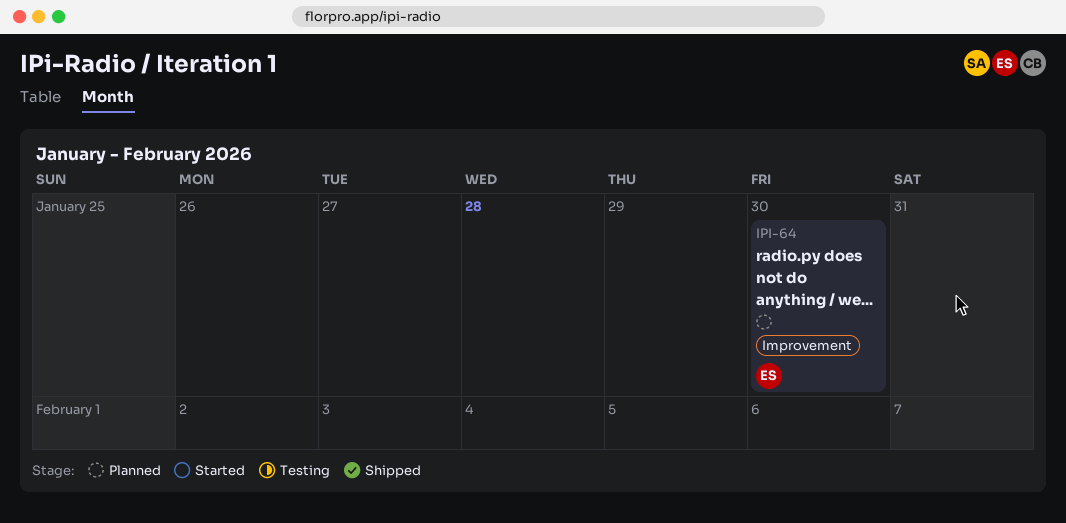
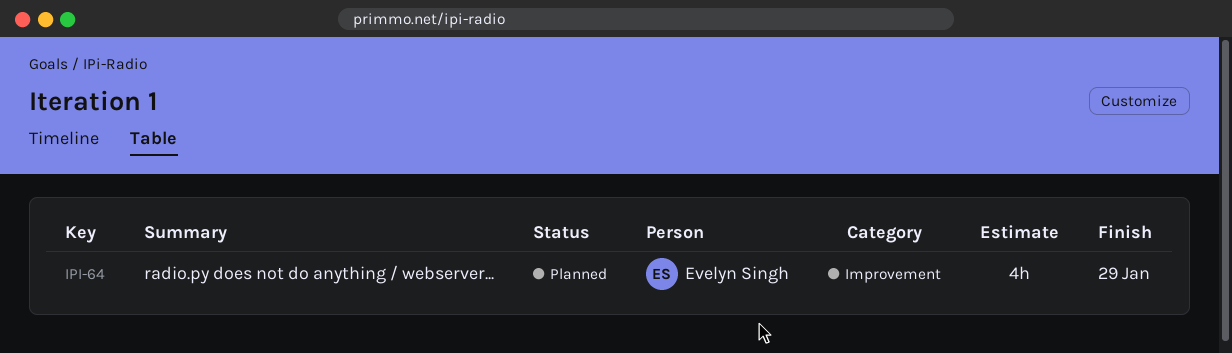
IPI-64, due: Jan 30 -> Jan 29

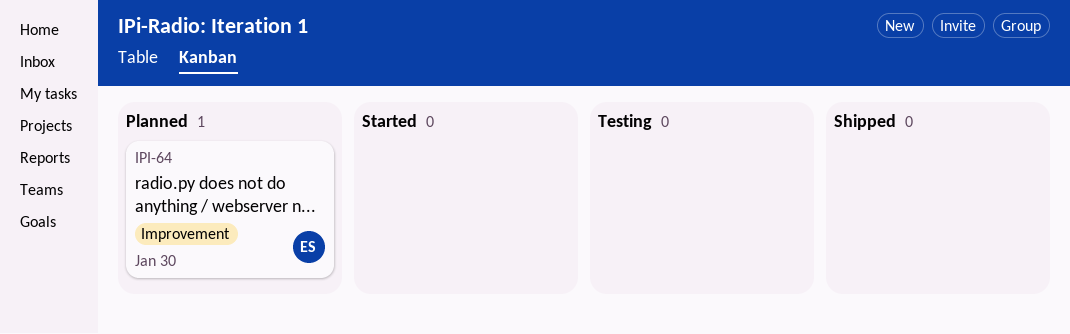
IPI-64, due: Jan 29 -> Jan 30

